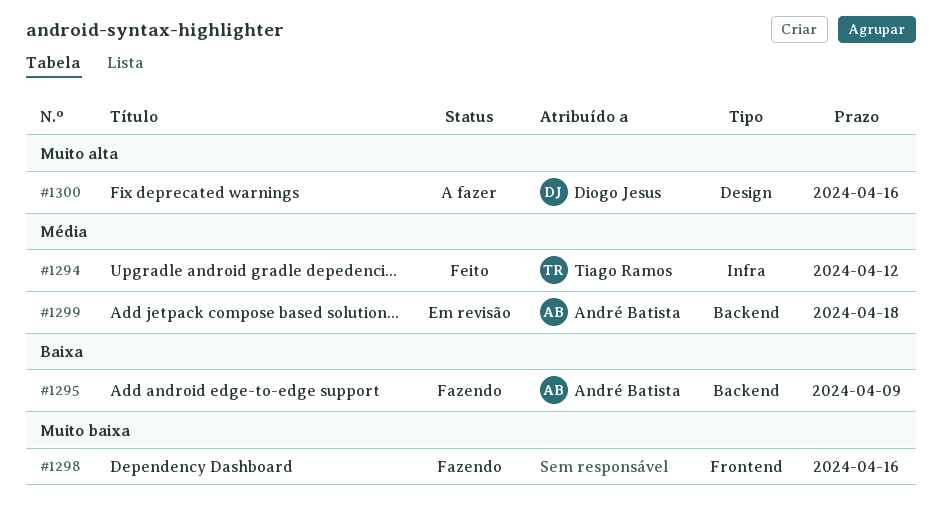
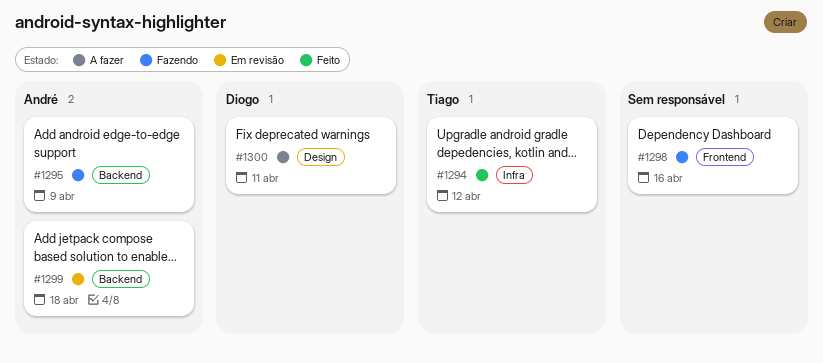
#1300, due: Apr 16 -> Apr 11

